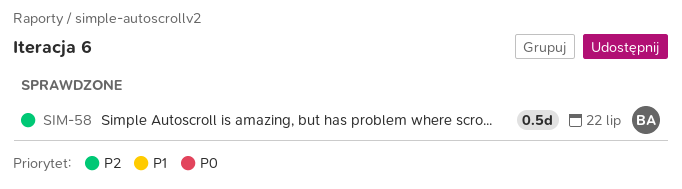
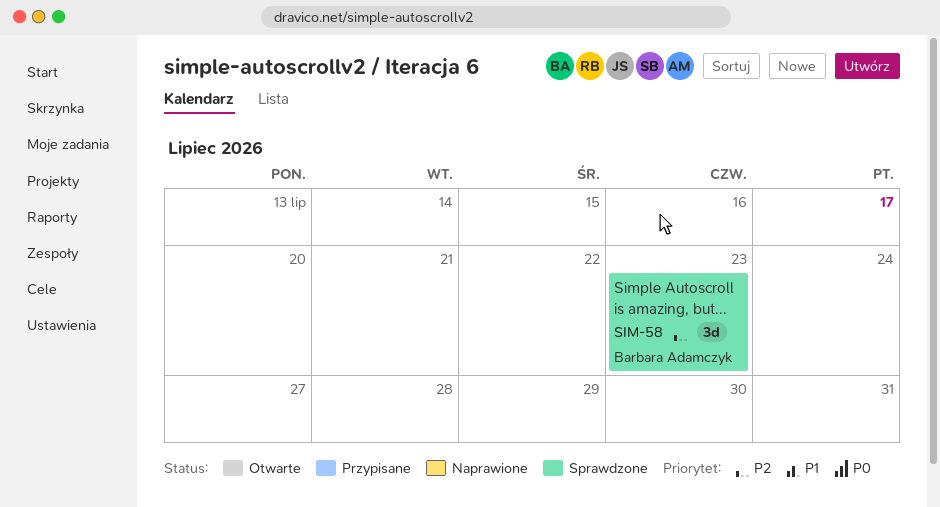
SIM-58, estimate: 0.5d -> 3d
SIM-58, due: Jul 22 -> Jul 23

